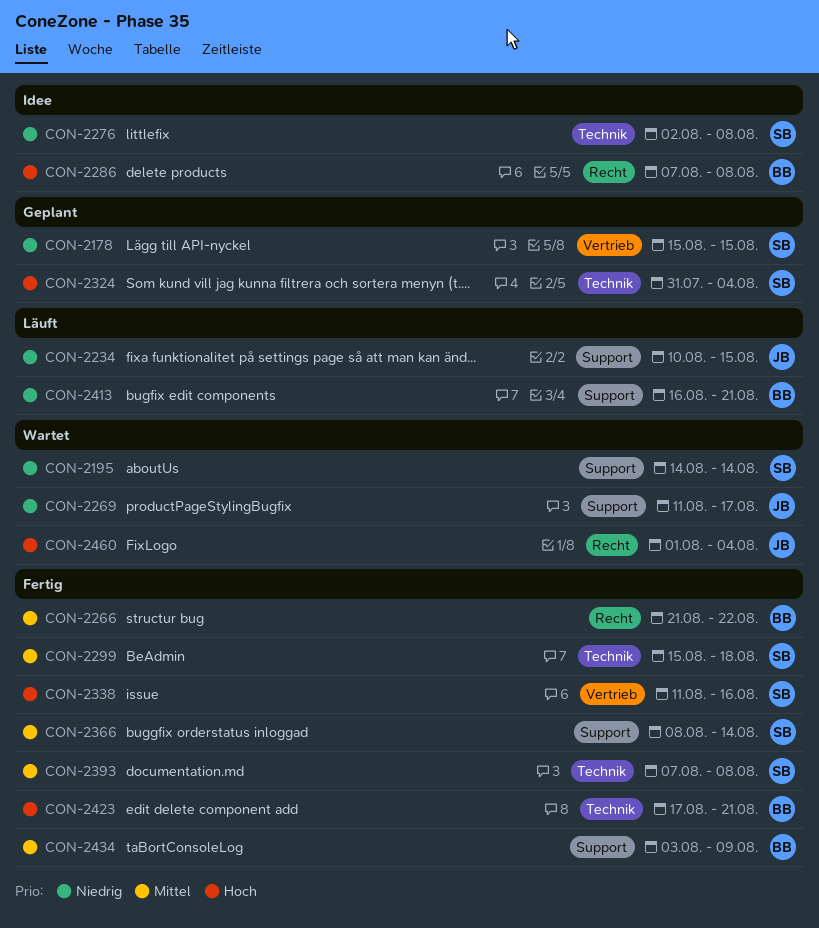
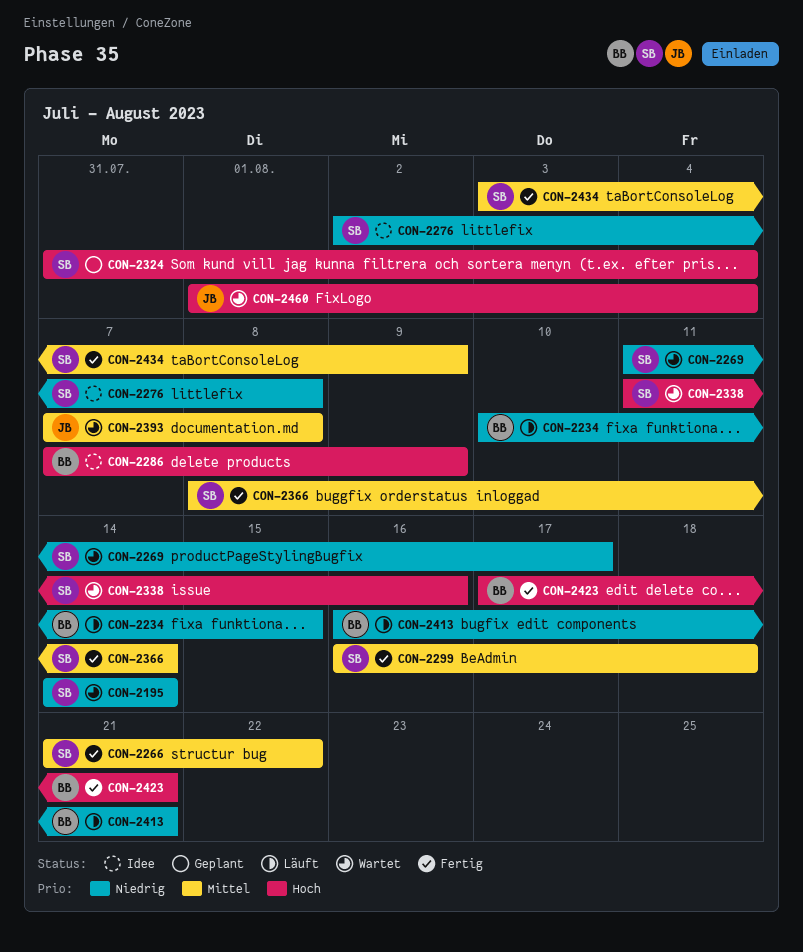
CON-2178: present -> none
CON-2234, owner: JB -> BB
CON-2266, owner: BB -> SB
CON-2269, owner: JB -> SB
CON-2286, due: Aug 8 -> Aug 9
CON-2299, start: Aug 15 -> Aug 16
CON-2338, status: Fertig -> Wartet
CON-2393, status: Fertig -> Wartet
CON-2393, owner: SB -> JB
CON-2434, owner: BB -> SB

